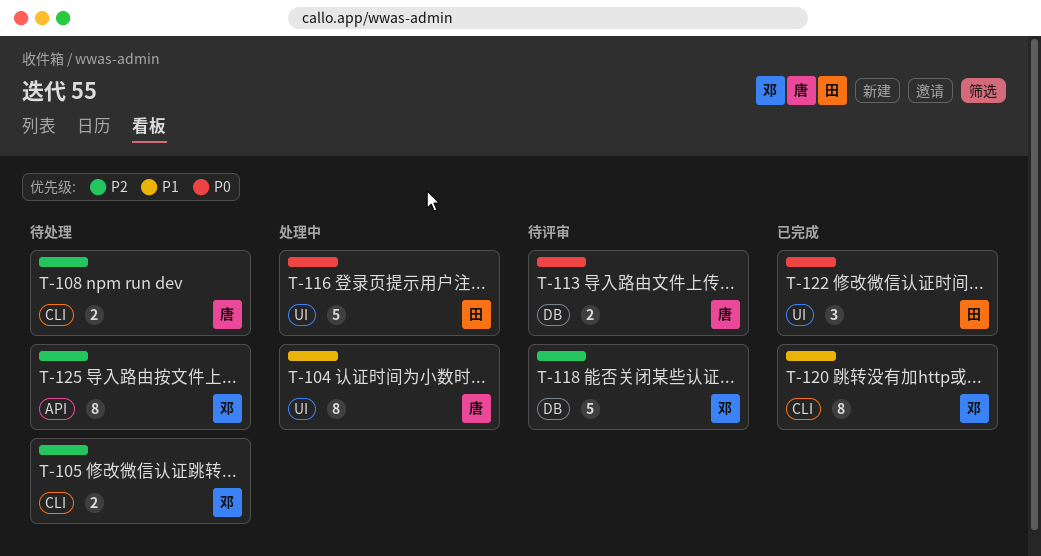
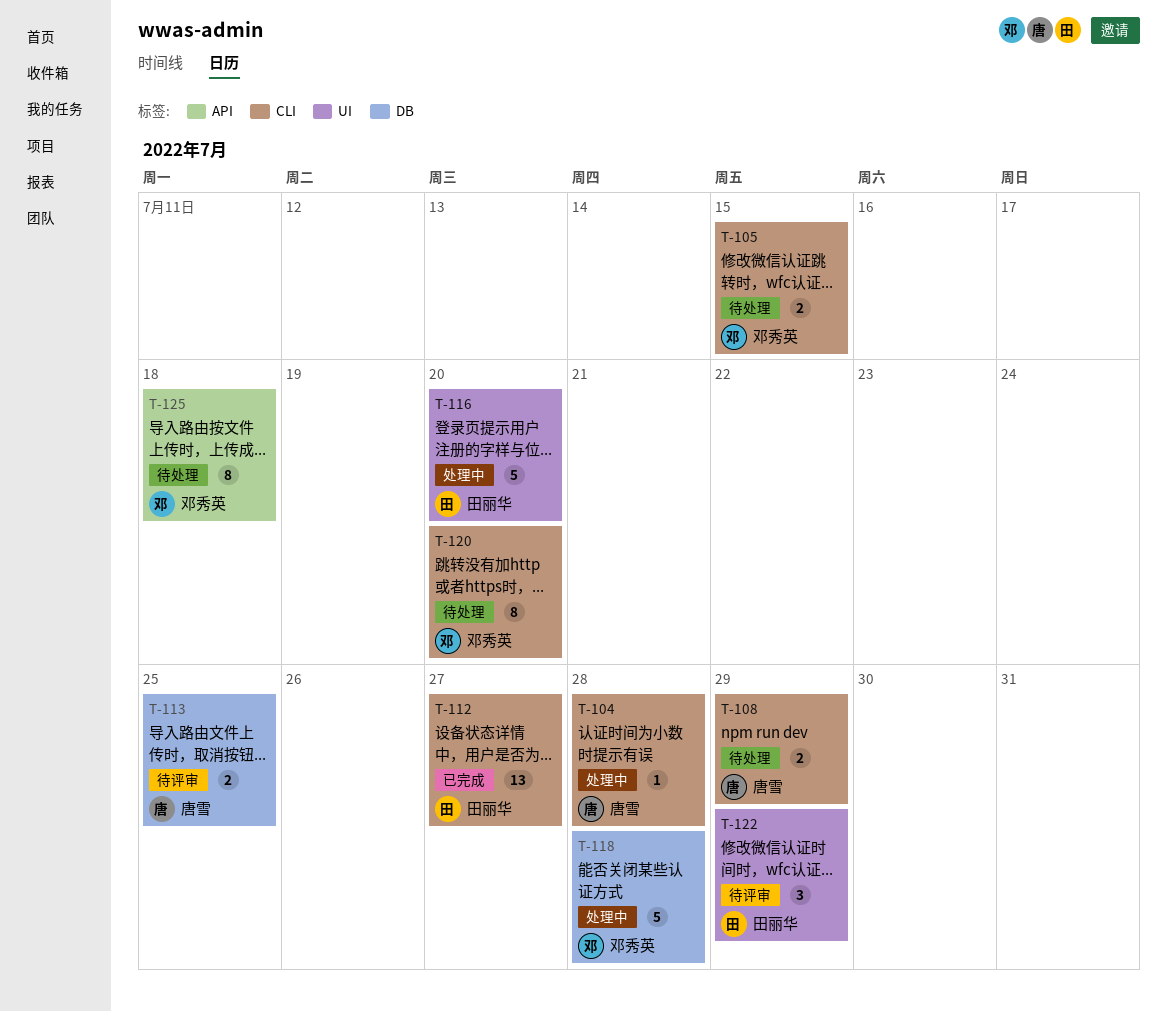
T-104, label: UI -> CLI
T-104, estimate: 8 -> 1
T-112: none -> present
T-118, status: 待评审 -> 处理中
T-120, status: 已完成 -> 待处理
T-122, status: 已完成 -> 待评审

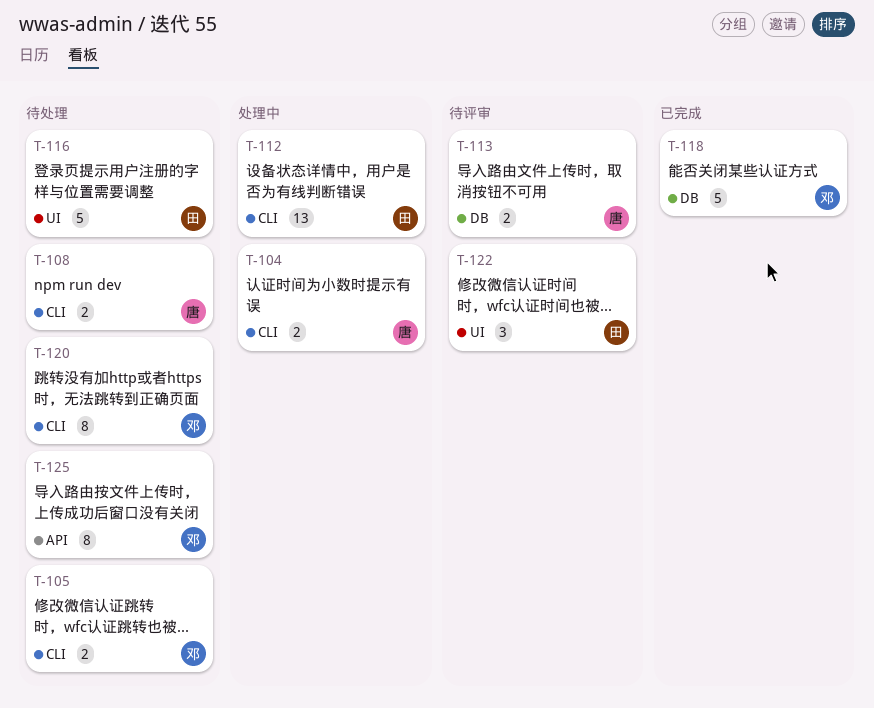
T-104, estimate: 1 -> 2
T-112, status: 已完成 -> 处理中
T-116, status: 处理中 -> 待处理
T-118, status: 处理中 -> 已完成

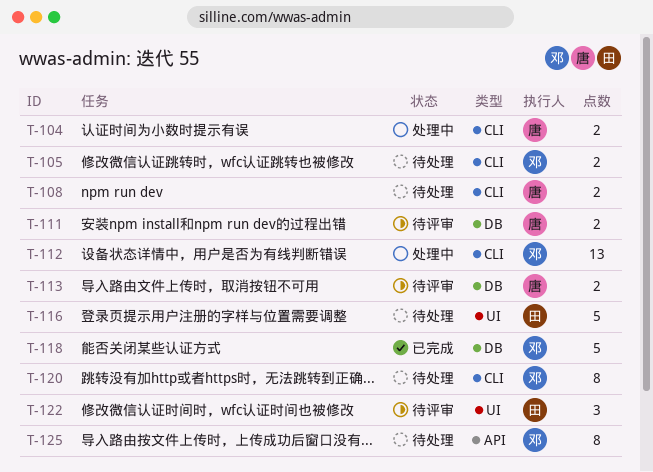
T-111: none -> present
T-112, owner: 田 -> 邓

